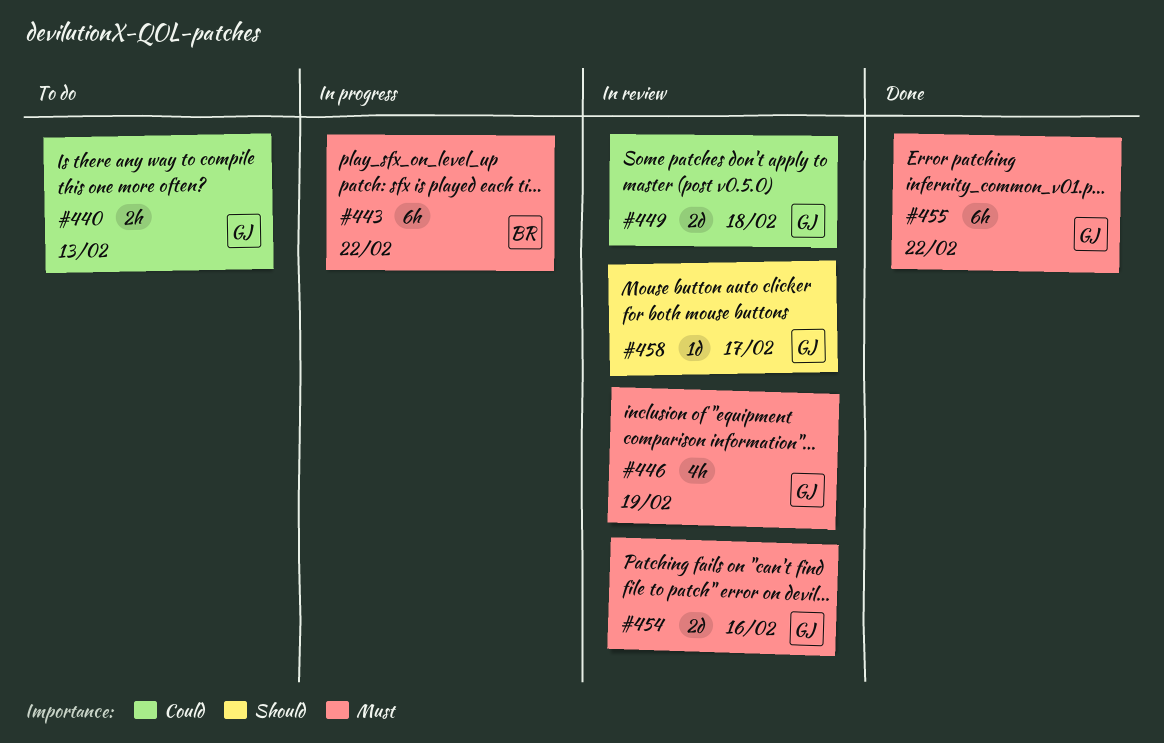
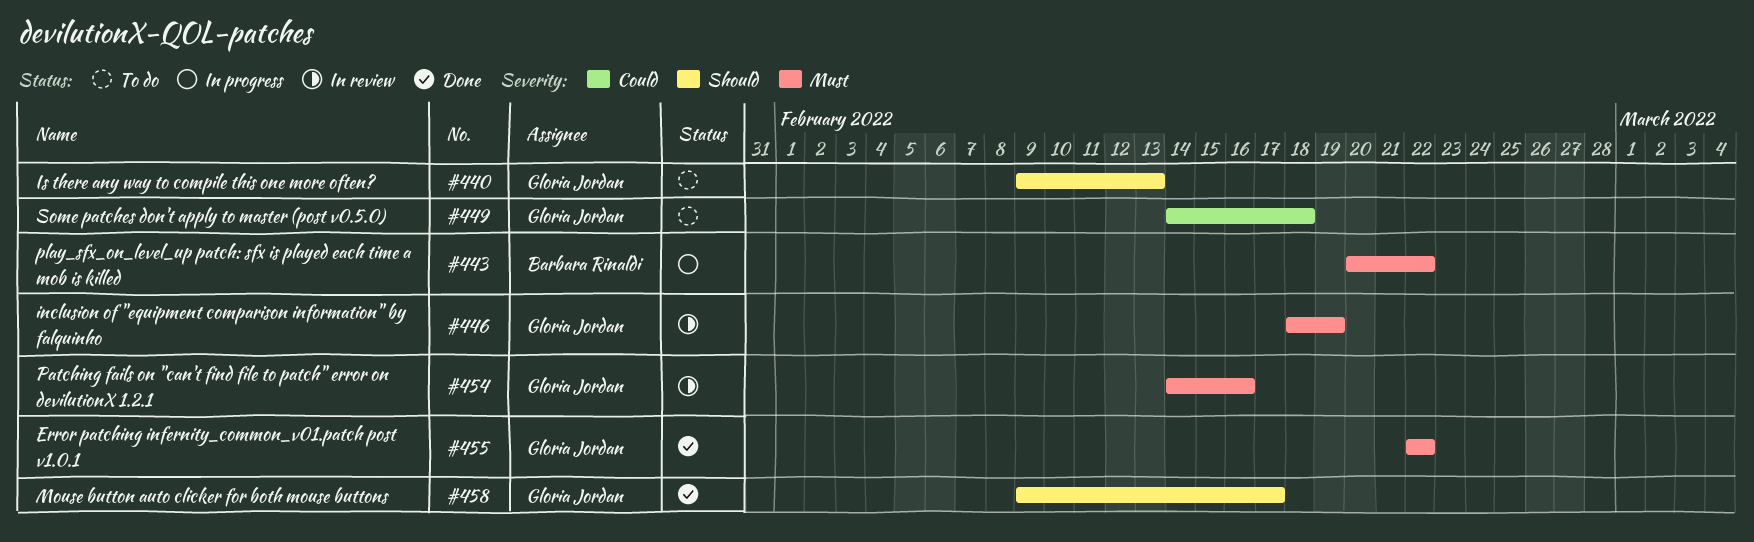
#440, priority: Could -> Should
#449, status: In review -> To do
#458, status: In review -> Done

